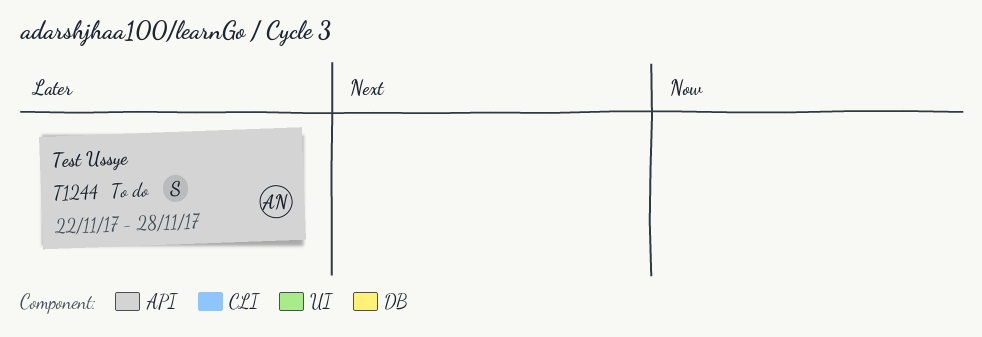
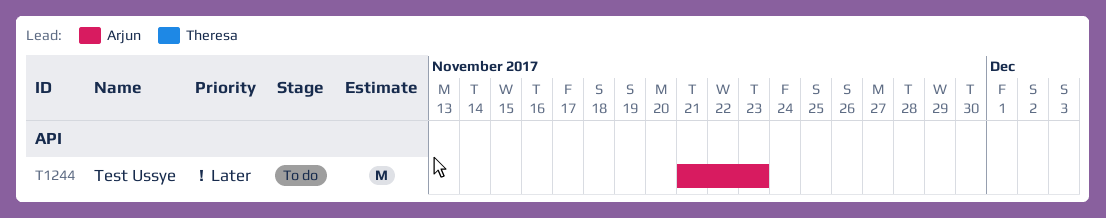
T1244, estimate: S -> M
T1244, start: Nov 22 -> Nov 21
T1244, due: Nov 28 -> Nov 23

